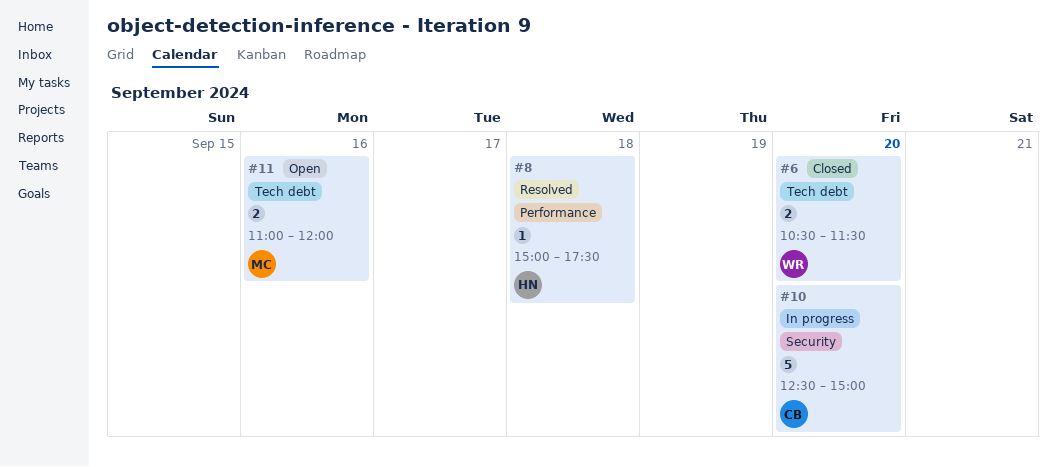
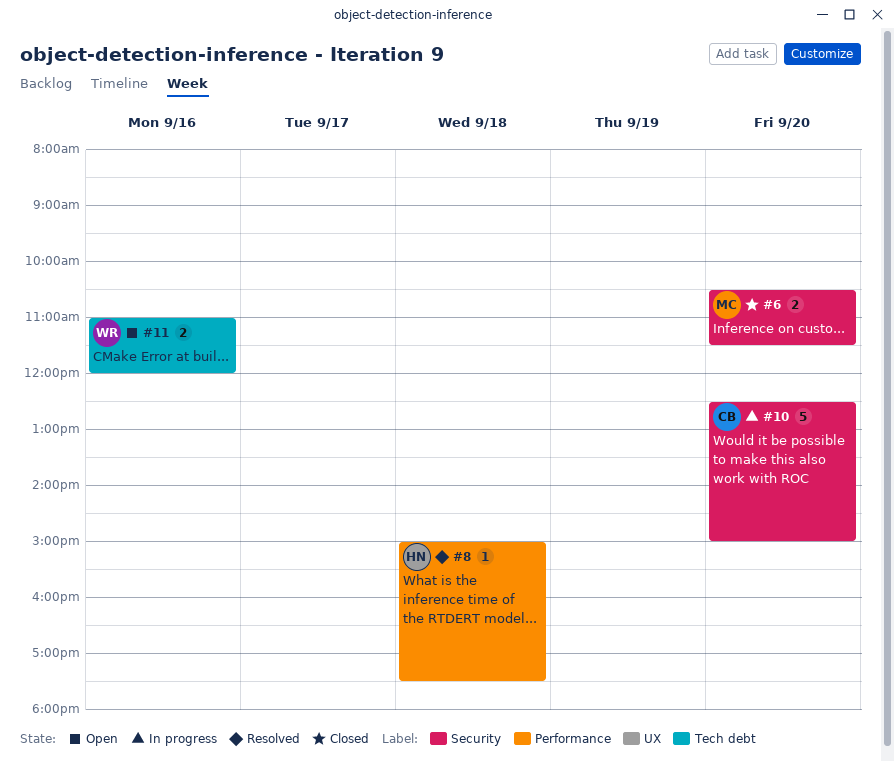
#6, owner: WR -> MC
#6, label: Tech debt -> Security
#11, owner: MC -> WR

